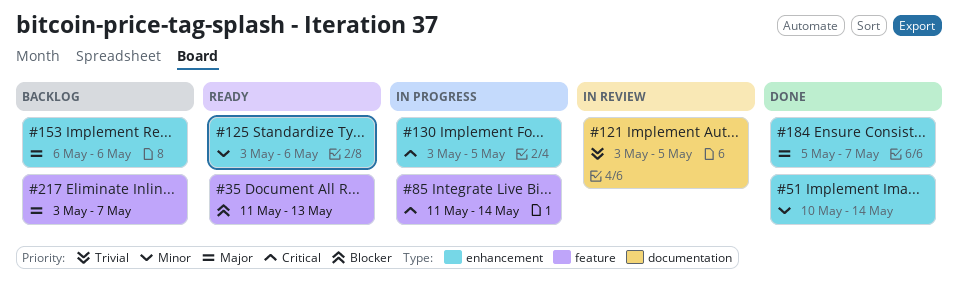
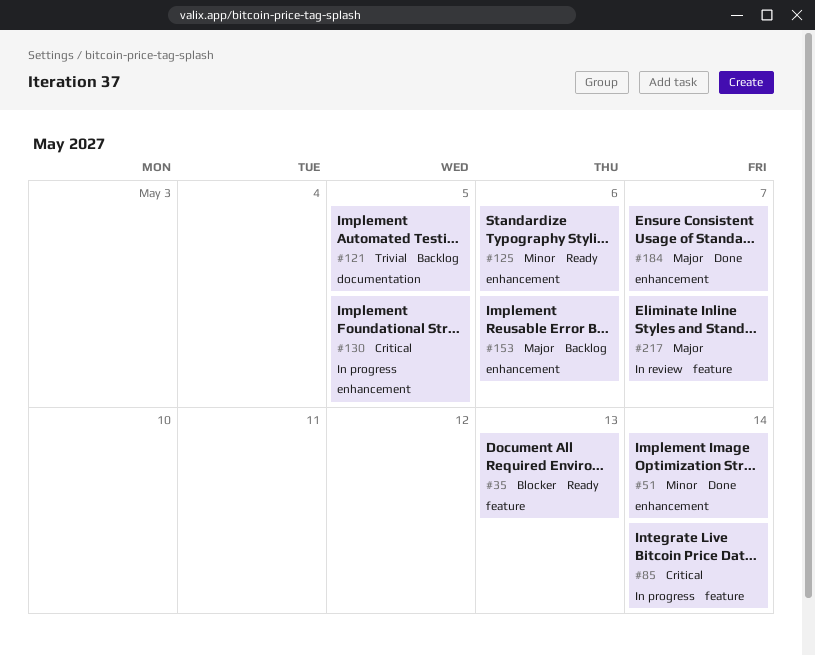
#121, status: In review -> Backlog
#217, status: Backlog -> In review

